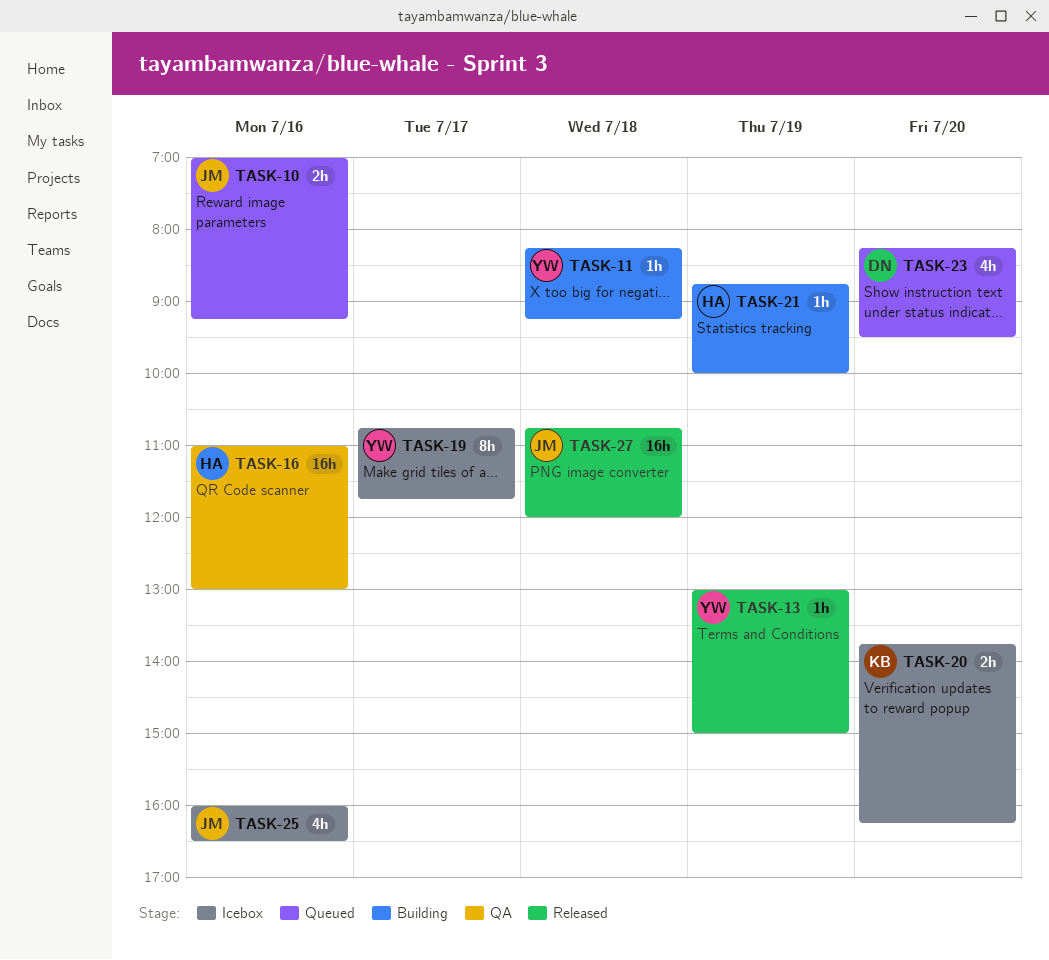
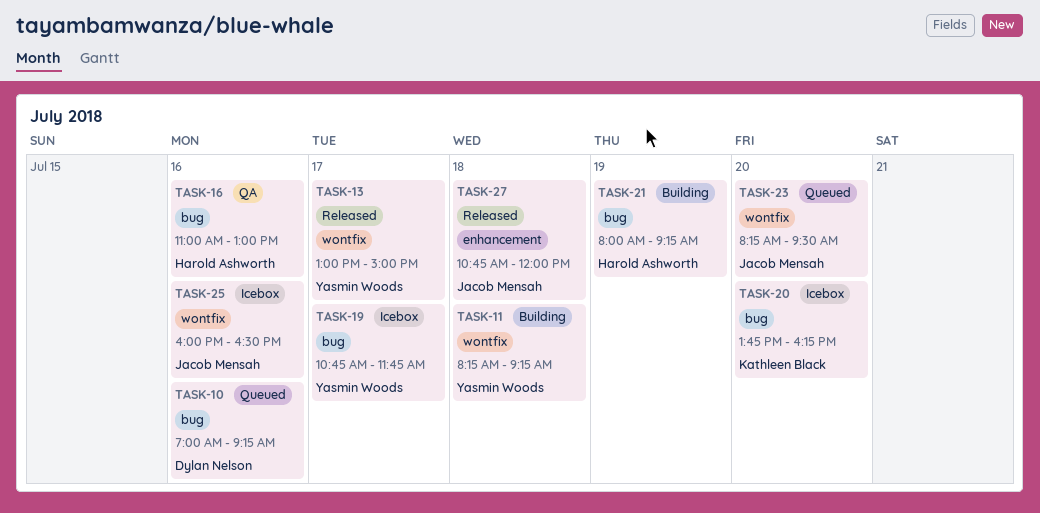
TASK-10, owner: Jacob Mensah -> Dylan Nelson
TASK-13, day: Jul 19 -> Jul 17
TASK-21, begins: 08:45 -> 08:00
TASK-21, ends: 10:00 -> 09:15
TASK-23, owner: Dylan Nelson -> Jacob Mensah

